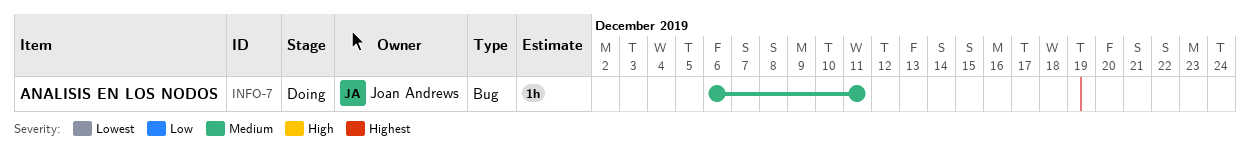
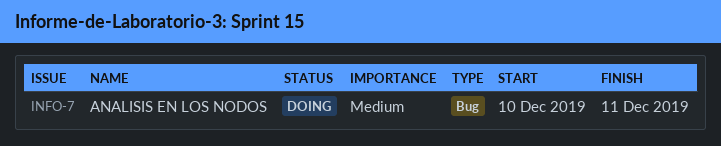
INFO-7, start: Dec 6 -> Dec 10

